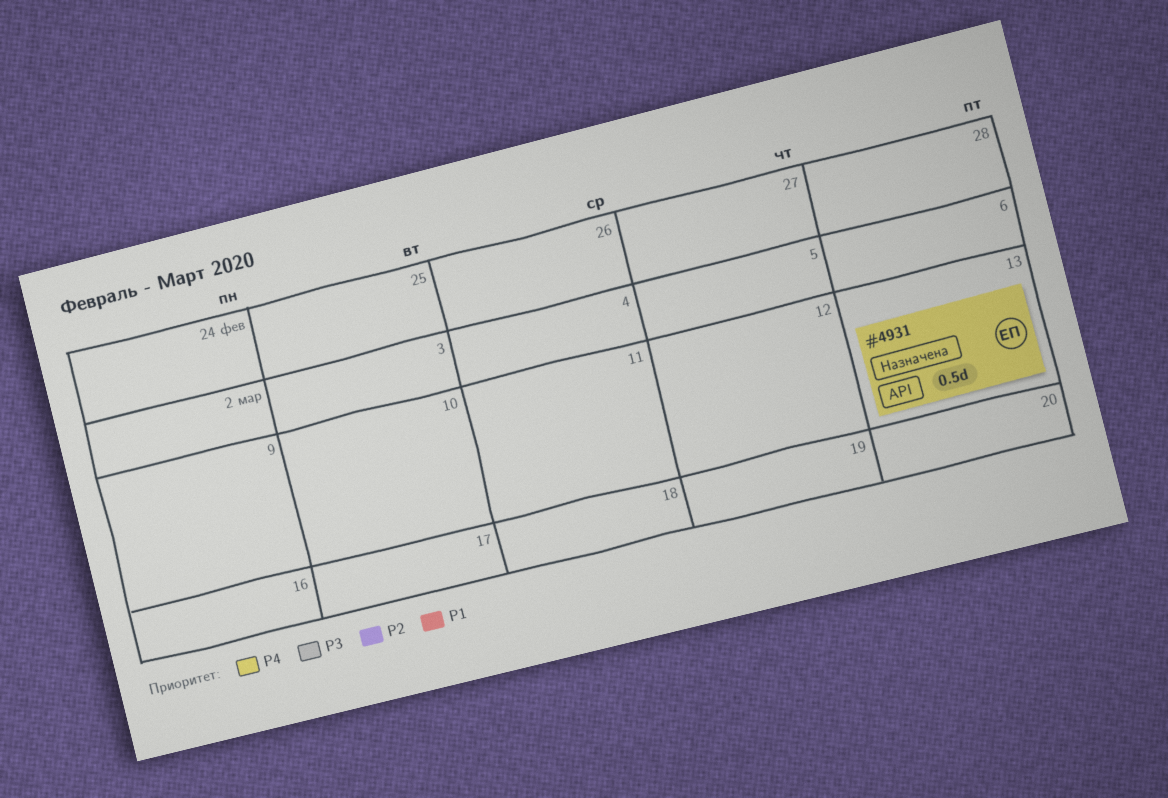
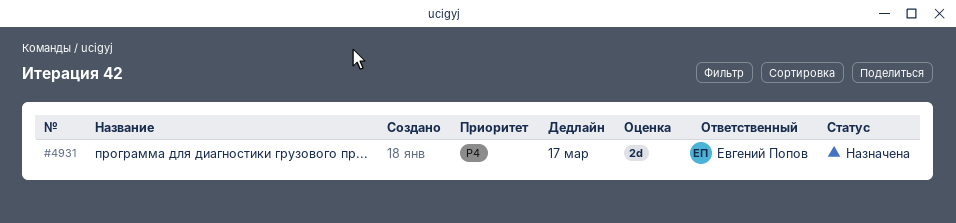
#4931, estimate: 0.5d -> 2d
#4931, due: Mar 13 -> Mar 17

